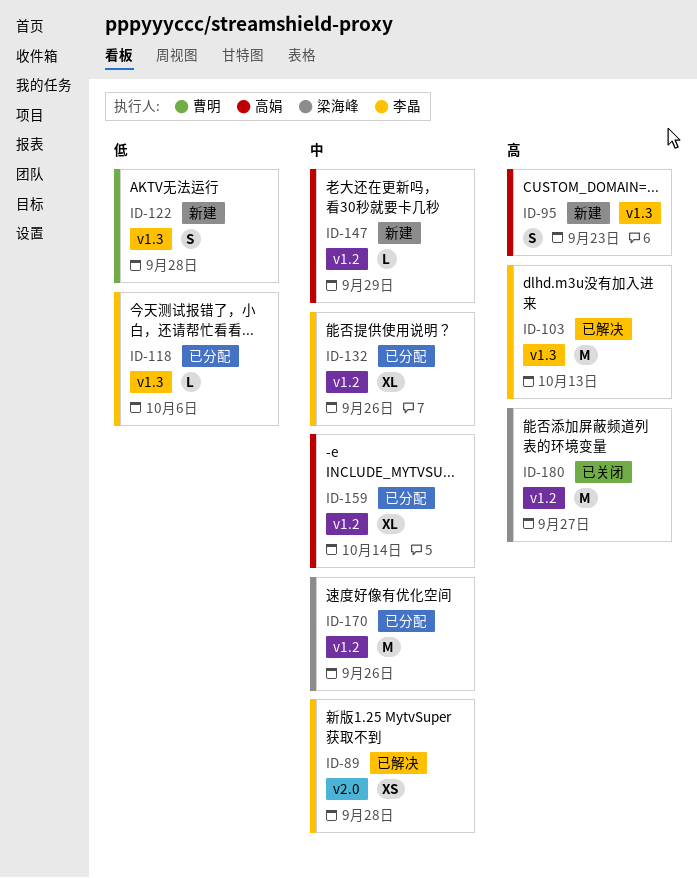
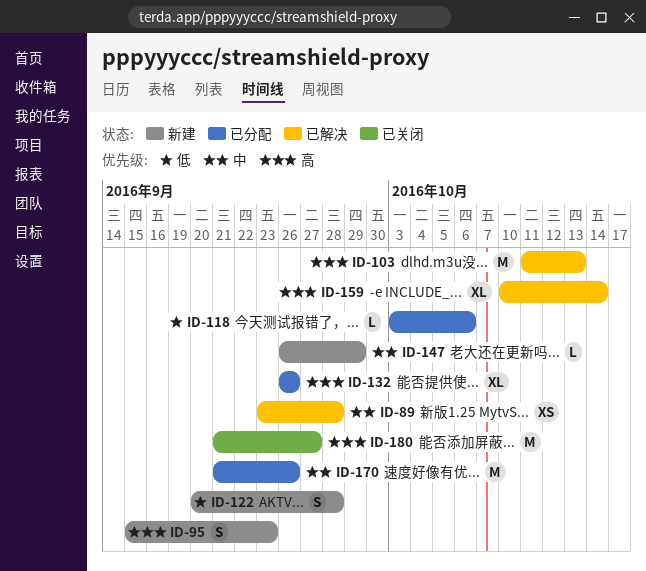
ID-132, priority: 中 -> 高
ID-159, status: 已分配 -> 已解决
ID-159, priority: 中 -> 高

